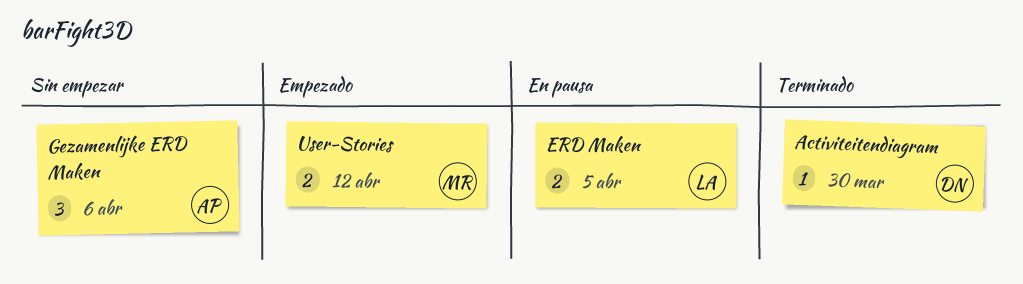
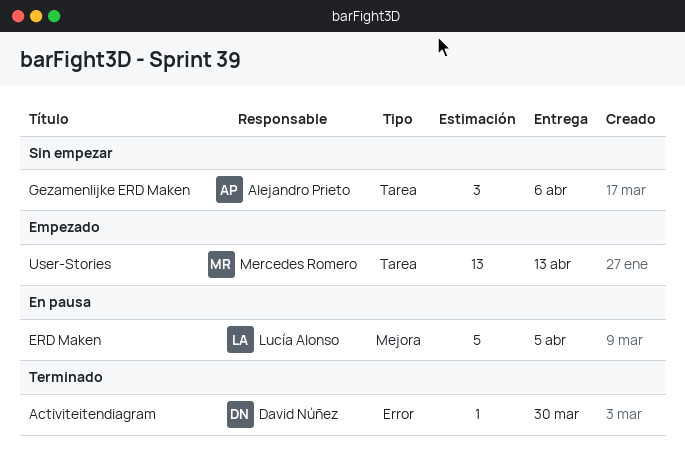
ERD Maken, estimate: 2 -> 5
User-Stories, estimate: 2 -> 13
User-Stories, due: Apr 12 -> Apr 13

